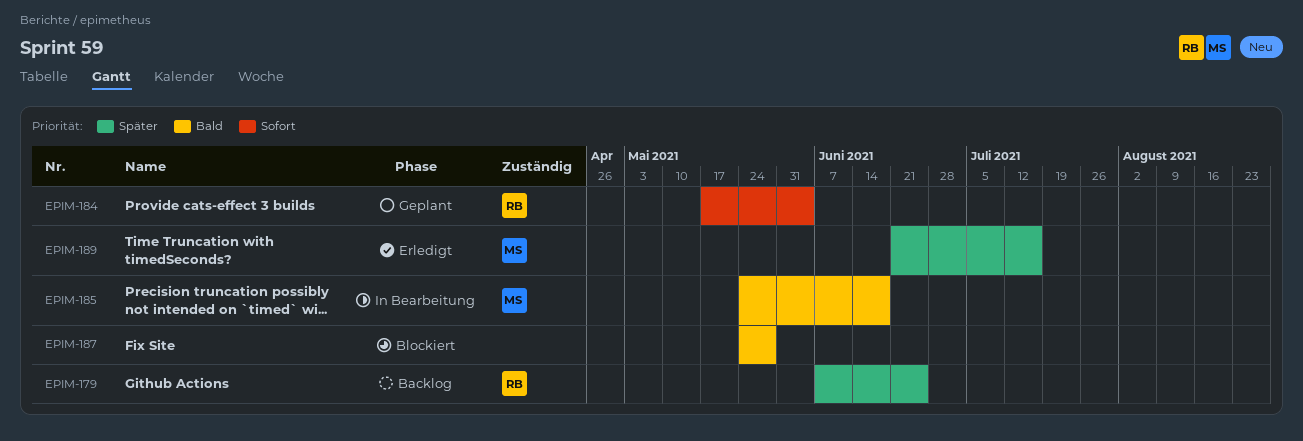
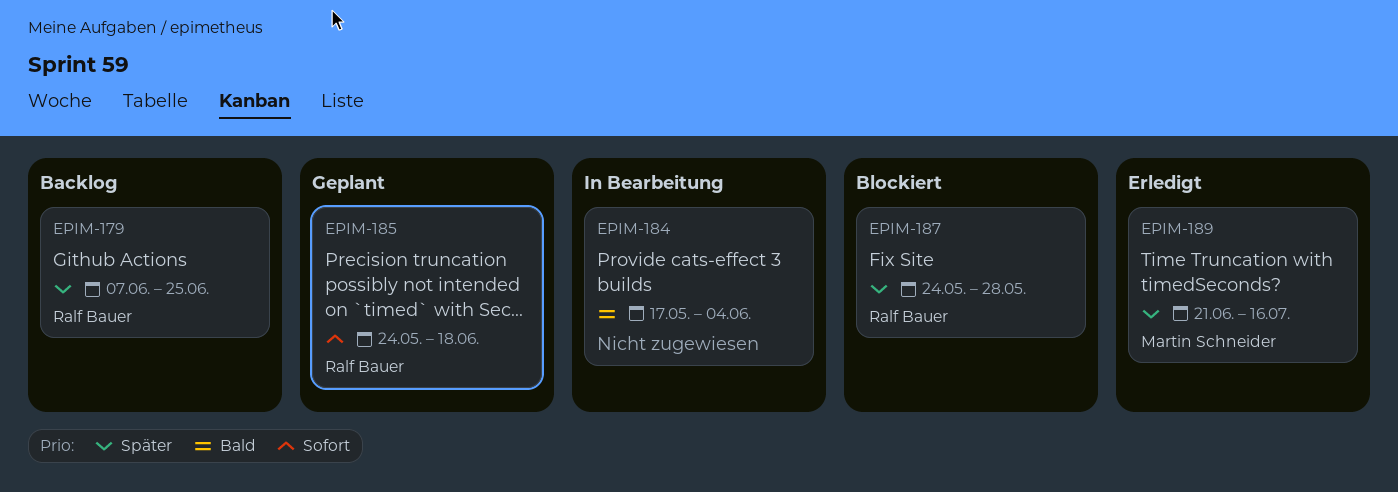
EPIM-184, status: Geplant -> In Bearbeitung
EPIM-184, owner: Ralf Bauer -> none
EPIM-184, priority: Sofort -> Bald
EPIM-185, status: In Bearbeitung -> Geplant
EPIM-185, owner: Martin Schneider -> Ralf Bauer
EPIM-185, priority: Bald -> Sofort
EPIM-187, owner: none -> Ralf Bauer
EPIM-187, priority: Bald -> Später

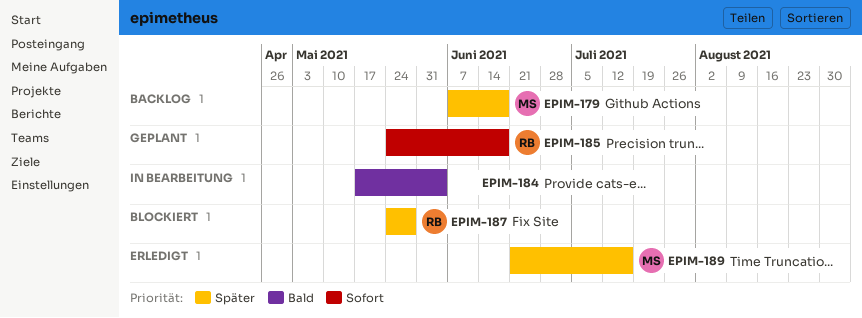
EPIM-179, owner: Ralf Bauer -> Martin Schneider
EPIM-179, due: Jun 25 -> Jun 18

